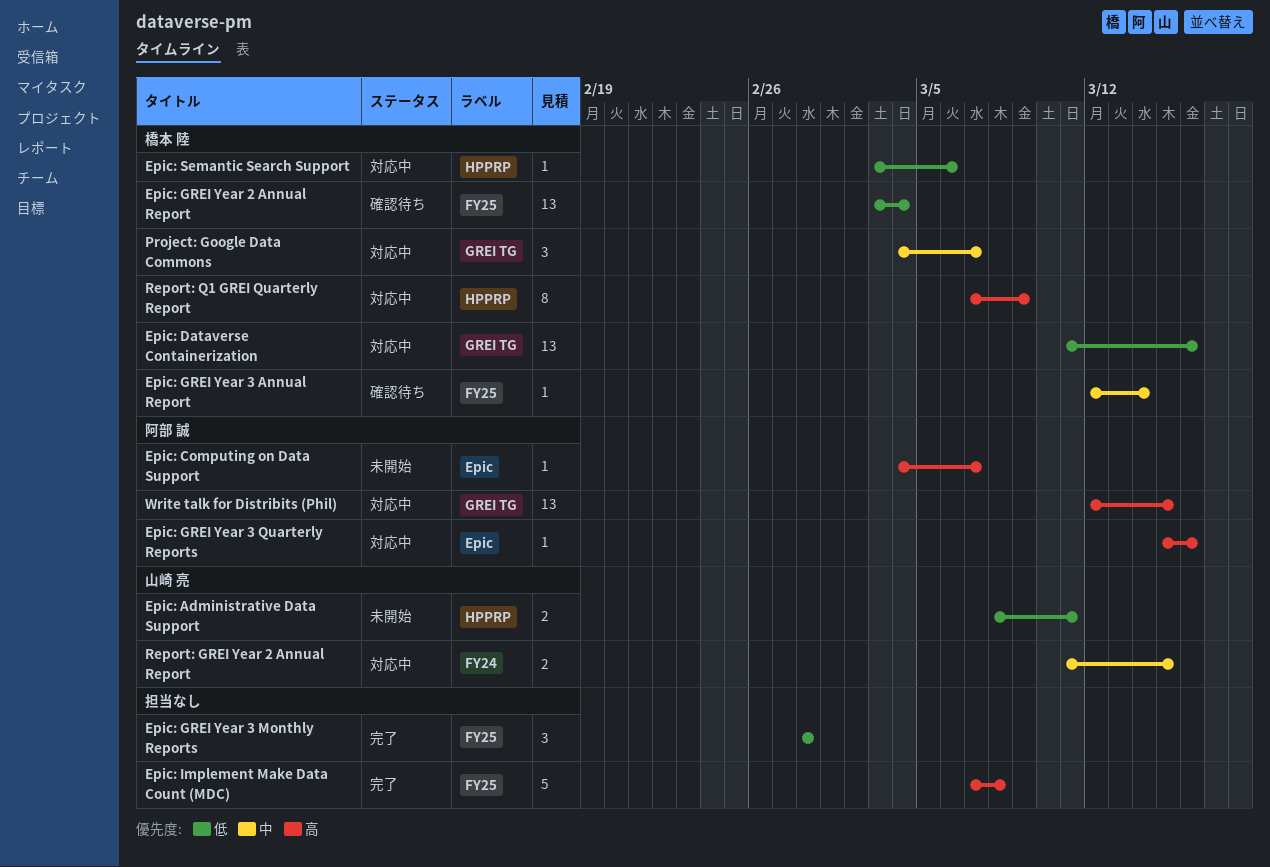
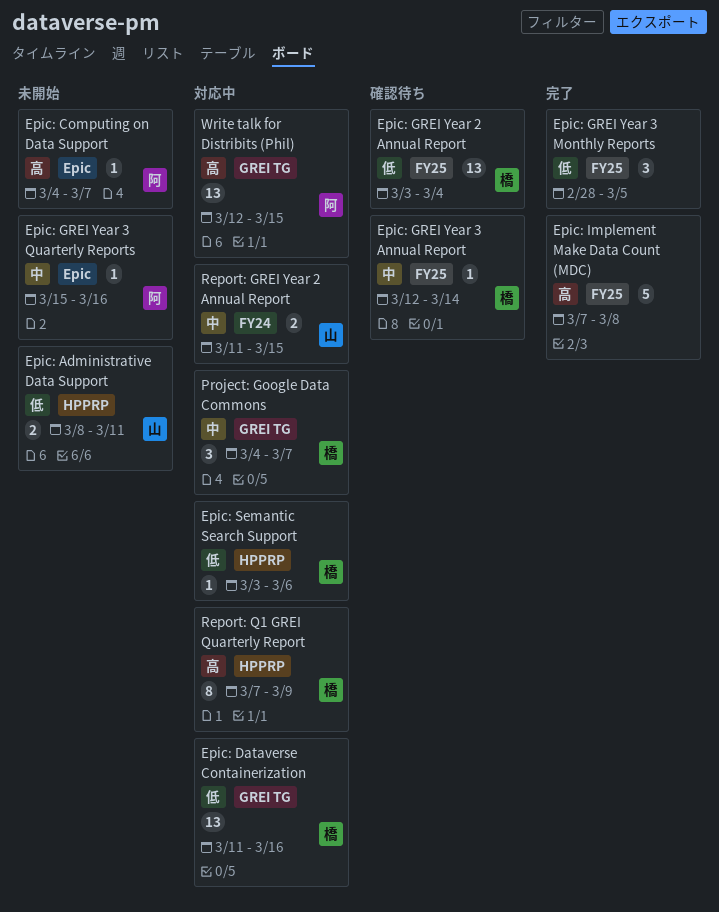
Epic: GREI Year 3 Monthly Reports, due: Feb 28 -> Mar 5
Epic: GREI Year 3 Quarterly Reports, status: 対応中 -> 未開始
Epic: GREI Year 3 Quarterly Reports, priority: 高 -> 中

